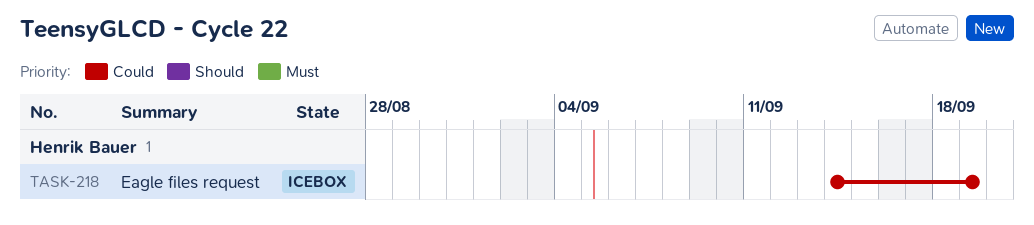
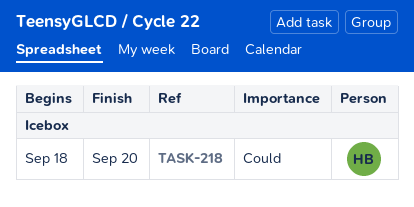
TASK-218, start: Sep 14 -> Sep 18
TASK-218, due: Sep 19 -> Sep 20

